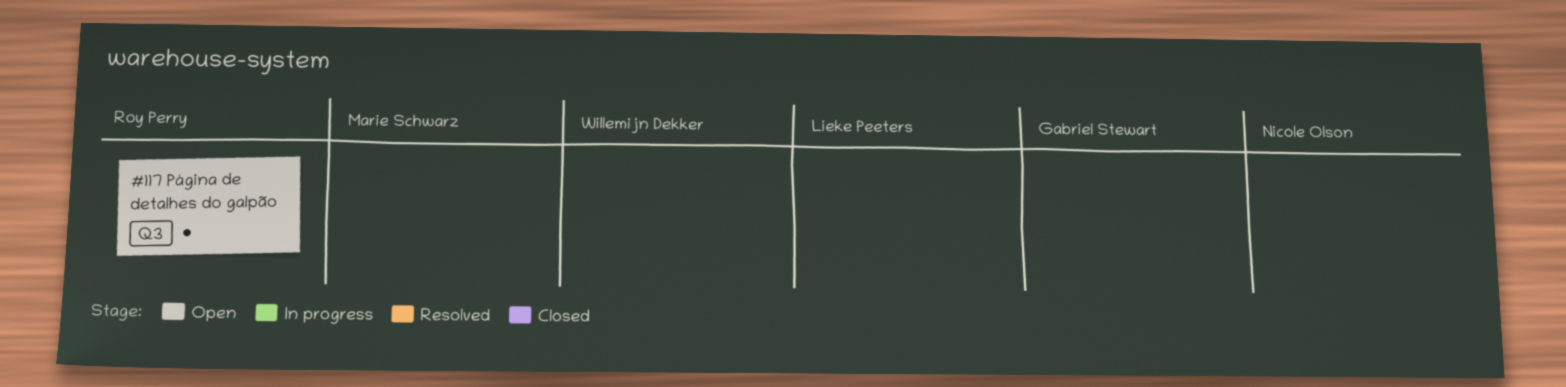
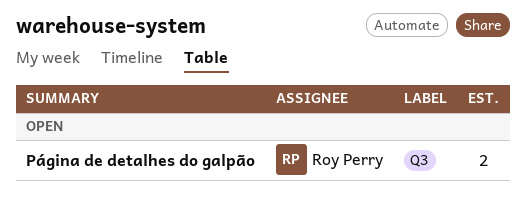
Página de detalhes do galpão, estimate: 1 -> 2

